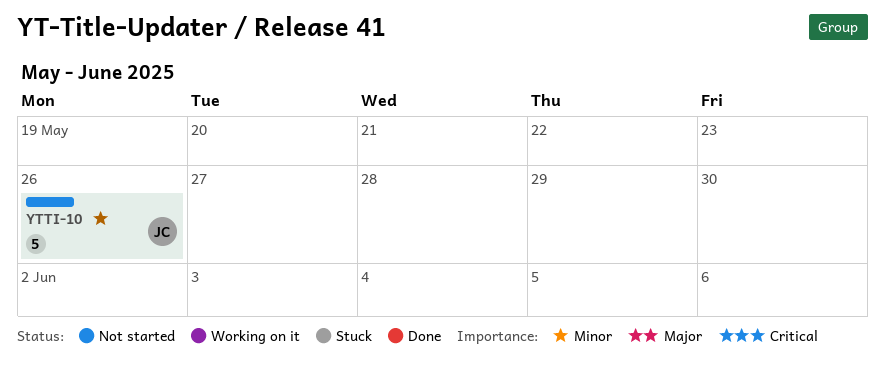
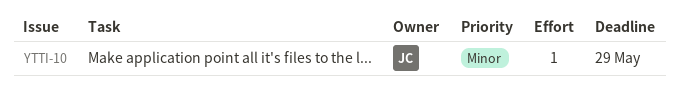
YTTI-10, estimate: 5 -> 1
YTTI-10, due: May 26 -> May 29

